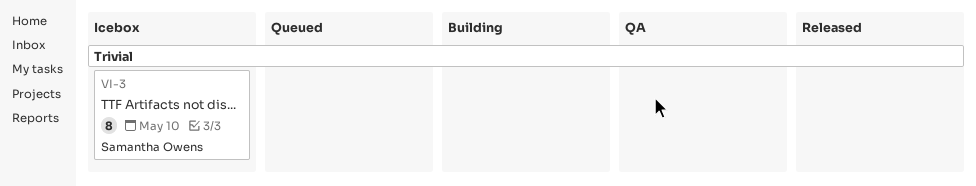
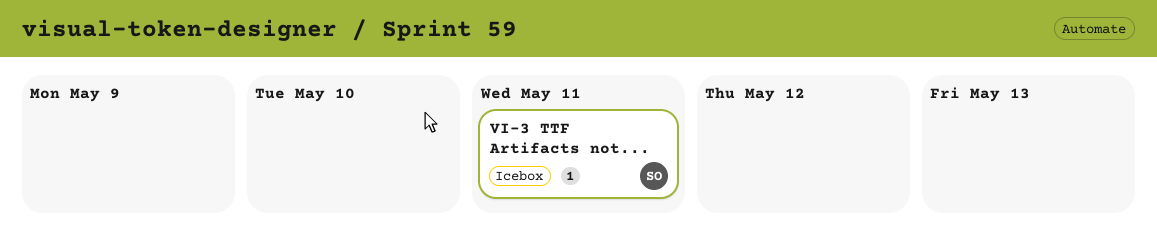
VI-3, estimate: 8 -> 1
VI-3, due: May 10 -> May 11

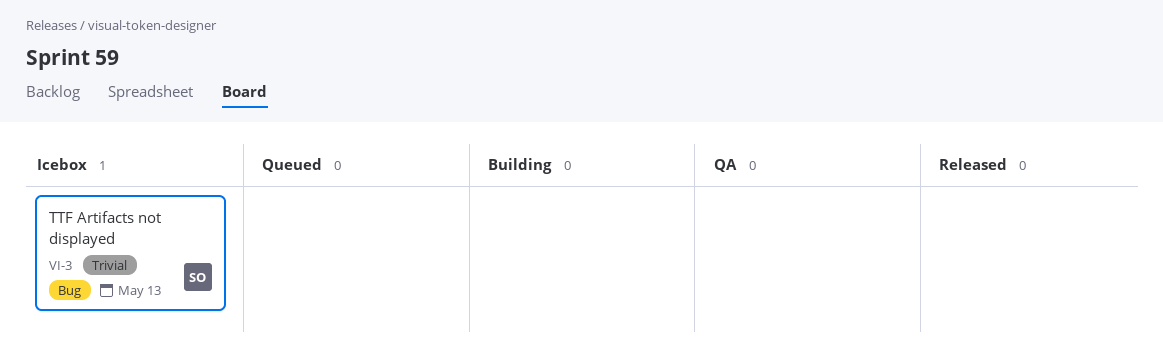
VI-3, due: May 11 -> May 13

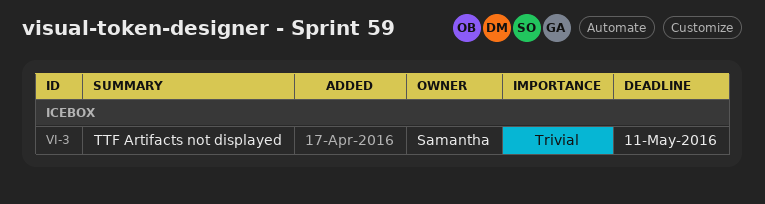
VI-3, due: May 13 -> May 11

